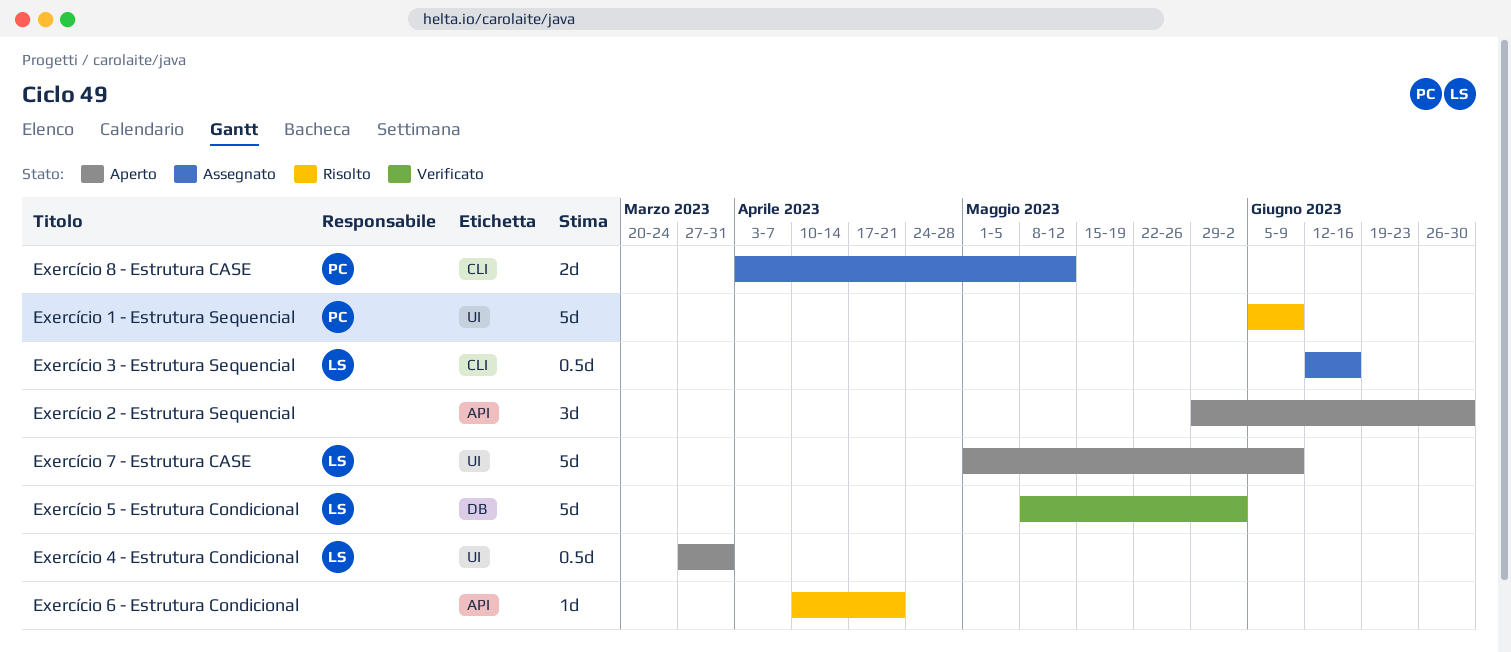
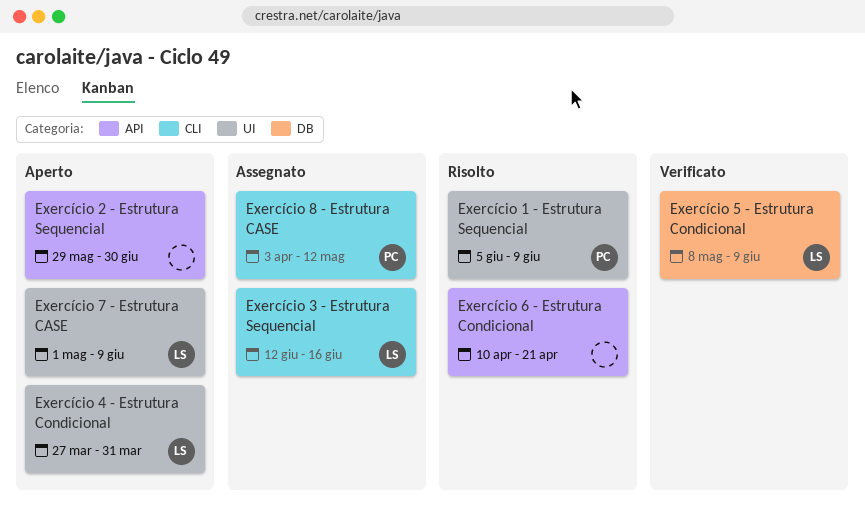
Exercício 5 - Estrutura Condicional, due: Jun 2 -> Jun 9

